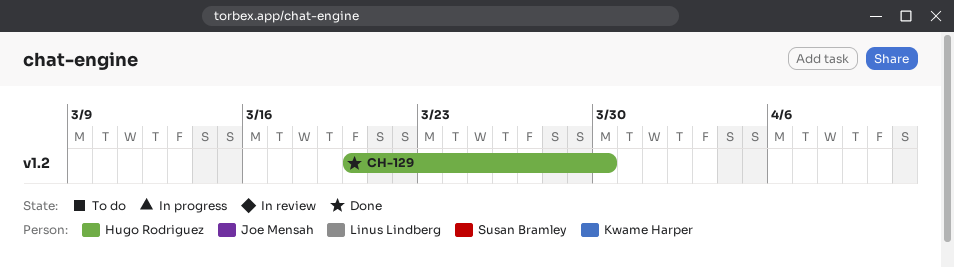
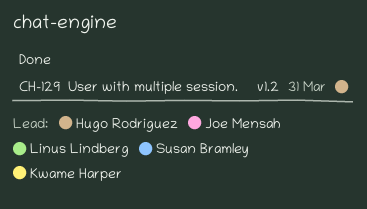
CH-129, due: Mar 30 -> Mar 31

